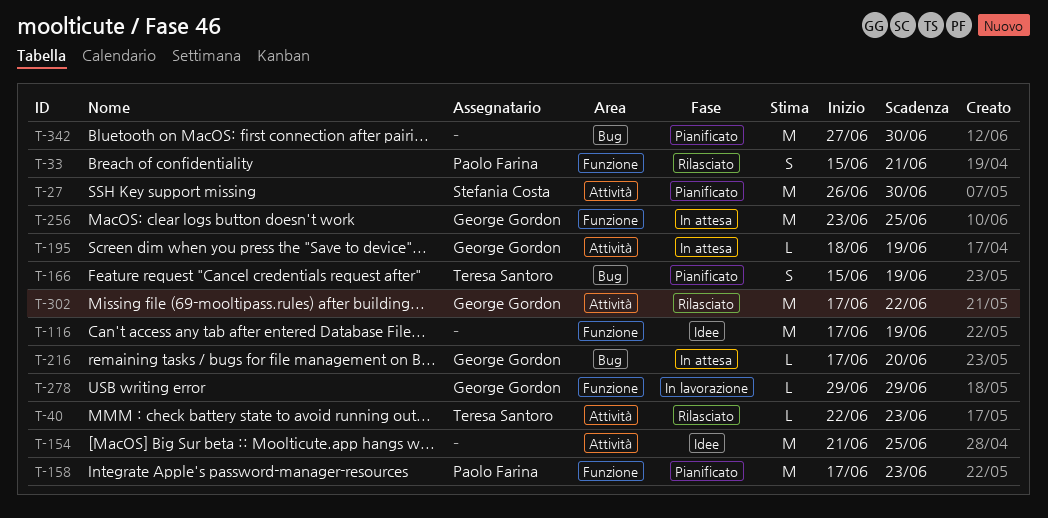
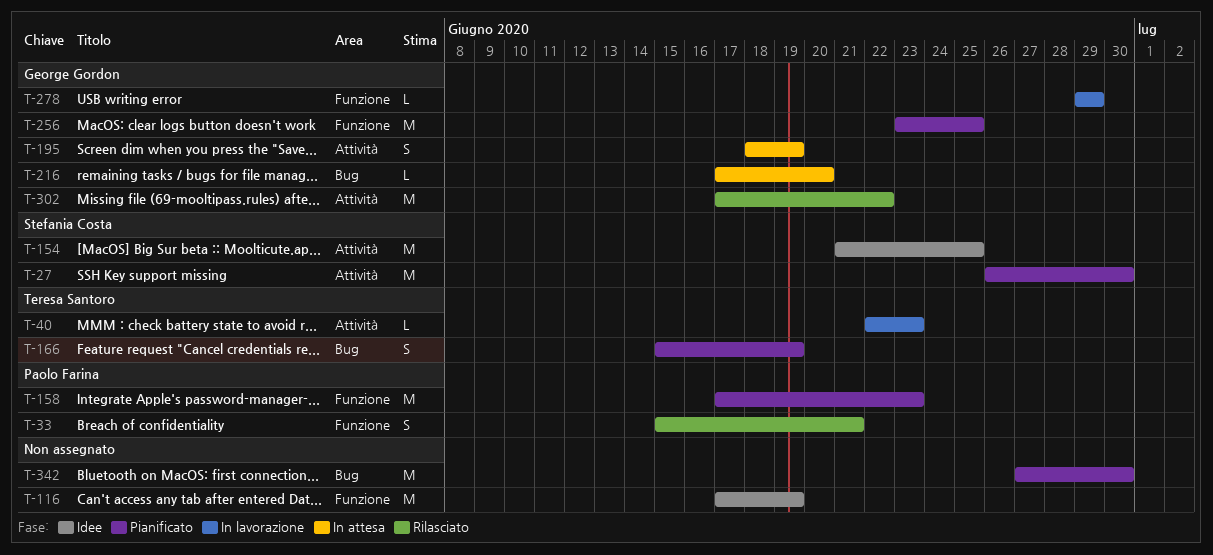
T-40, status: Rilasciato -> In lavorazione
T-154, owner: none -> Stefania Costa
T-195, estimate: L -> S
T-256, status: In attesa -> Pianificato

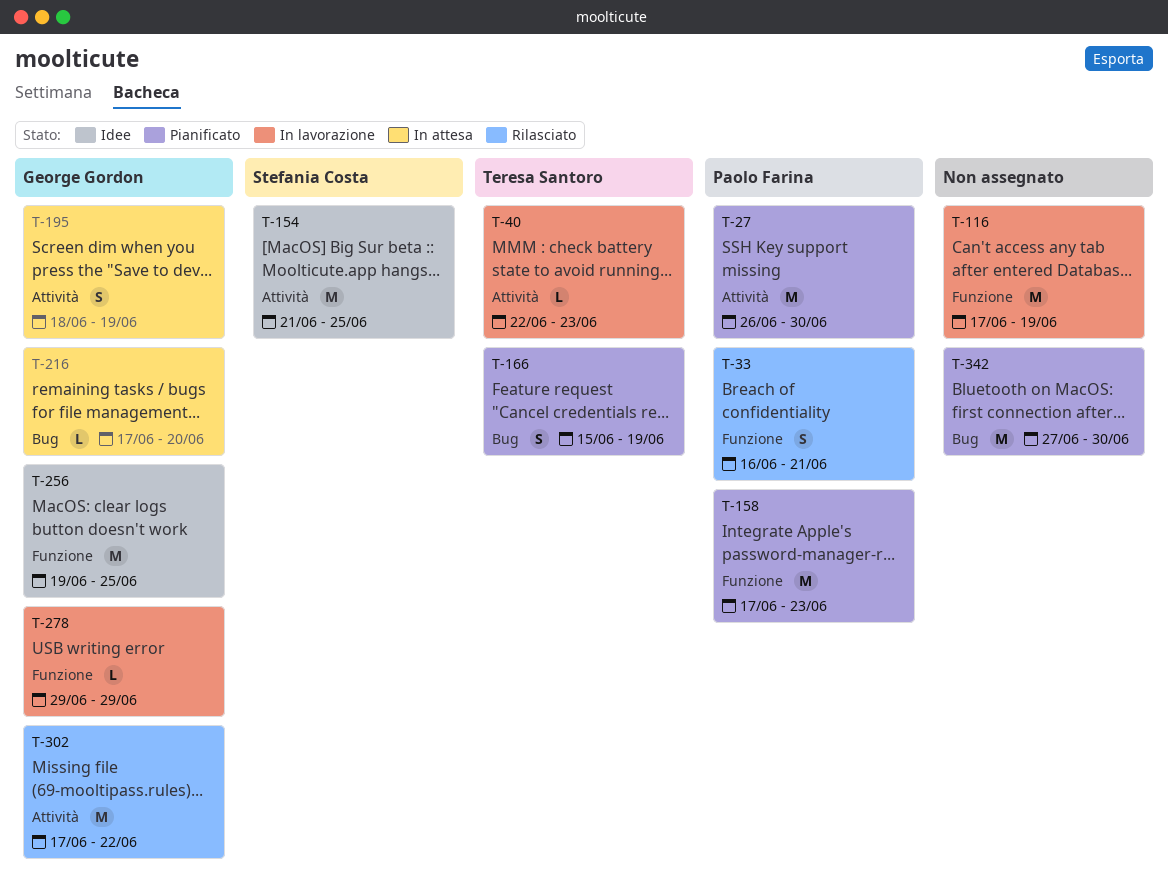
T-27, owner: Stefania Costa -> Paolo Farina
T-33, start: Jun 15 -> Jun 16
T-116, status: Idee -> In lavorazione
T-256, status: Pianificato -> Idee
T-256, start: Jun 23 -> Jun 19

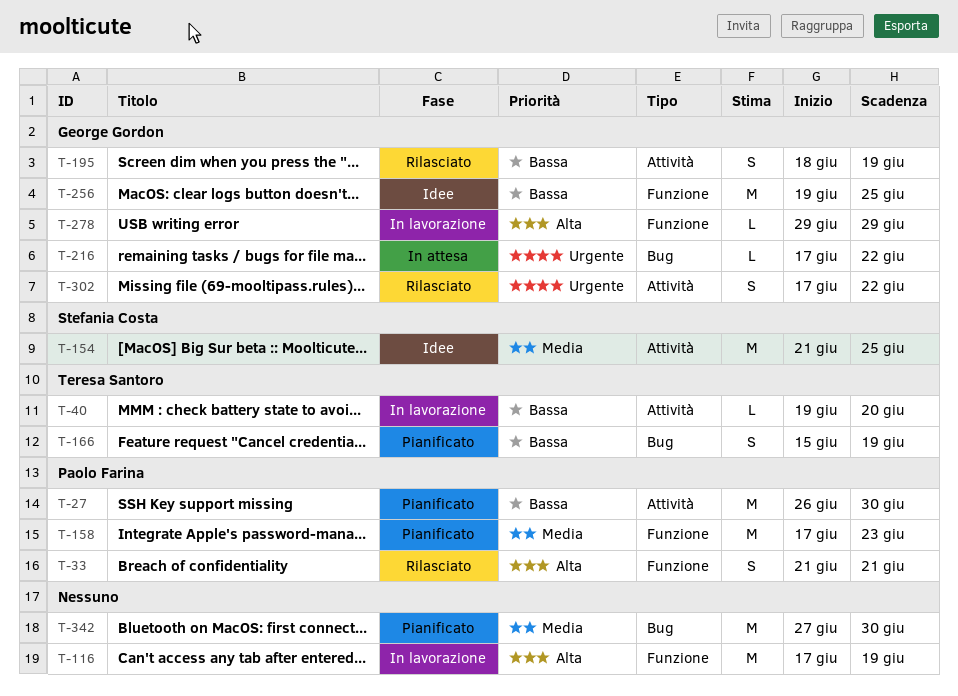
T-33, start: Jun 16 -> Jun 21
T-40, start: Jun 22 -> Jun 19
T-40, due: Jun 23 -> Jun 20
T-195, status: In attesa -> Rilasciato
T-216, due: Jun 20 -> Jun 22
T-302, estimate: M -> S

